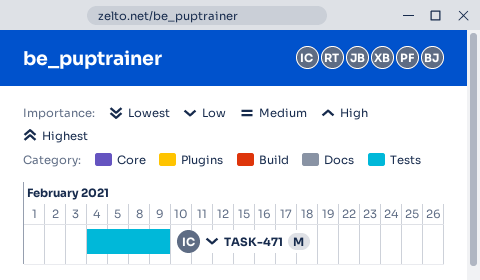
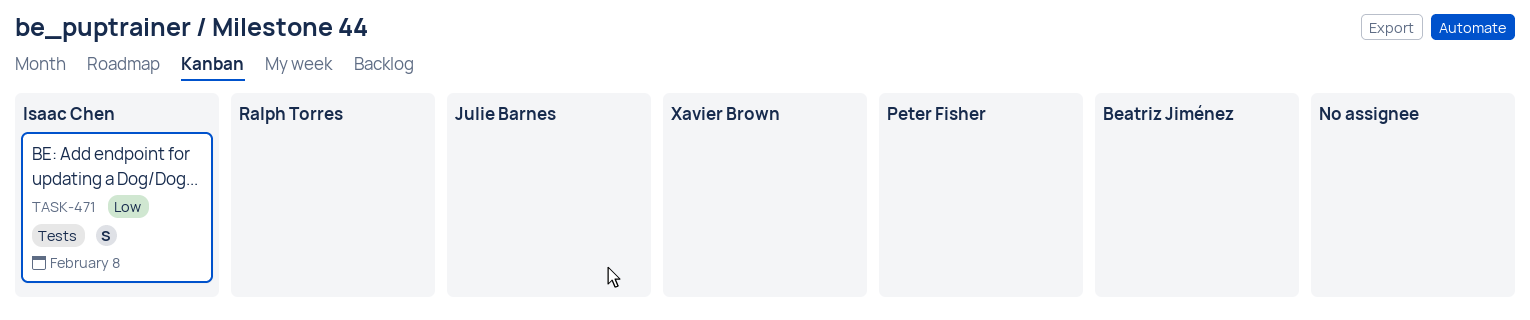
TASK-471, estimate: M -> S
TASK-471, due: Feb 9 -> Feb 8

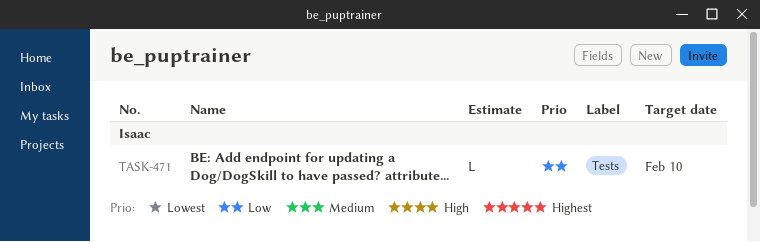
TASK-471, estimate: S -> L
TASK-471, due: Feb 8 -> Feb 10

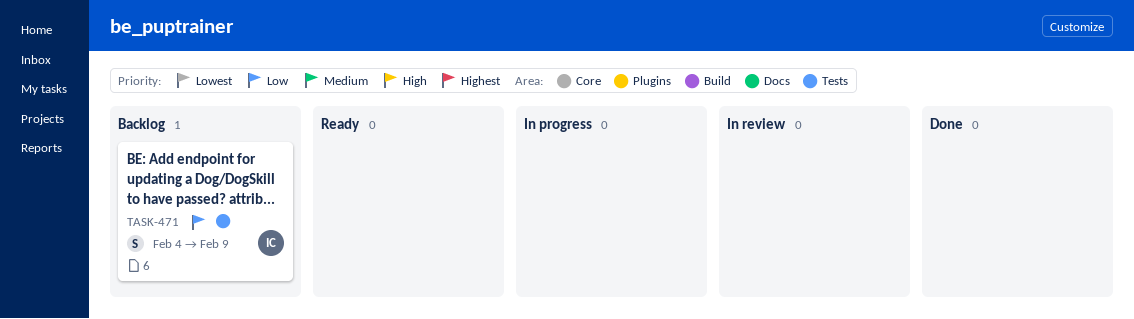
TASK-471, estimate: L -> S
TASK-471, due: Feb 10 -> Feb 9

